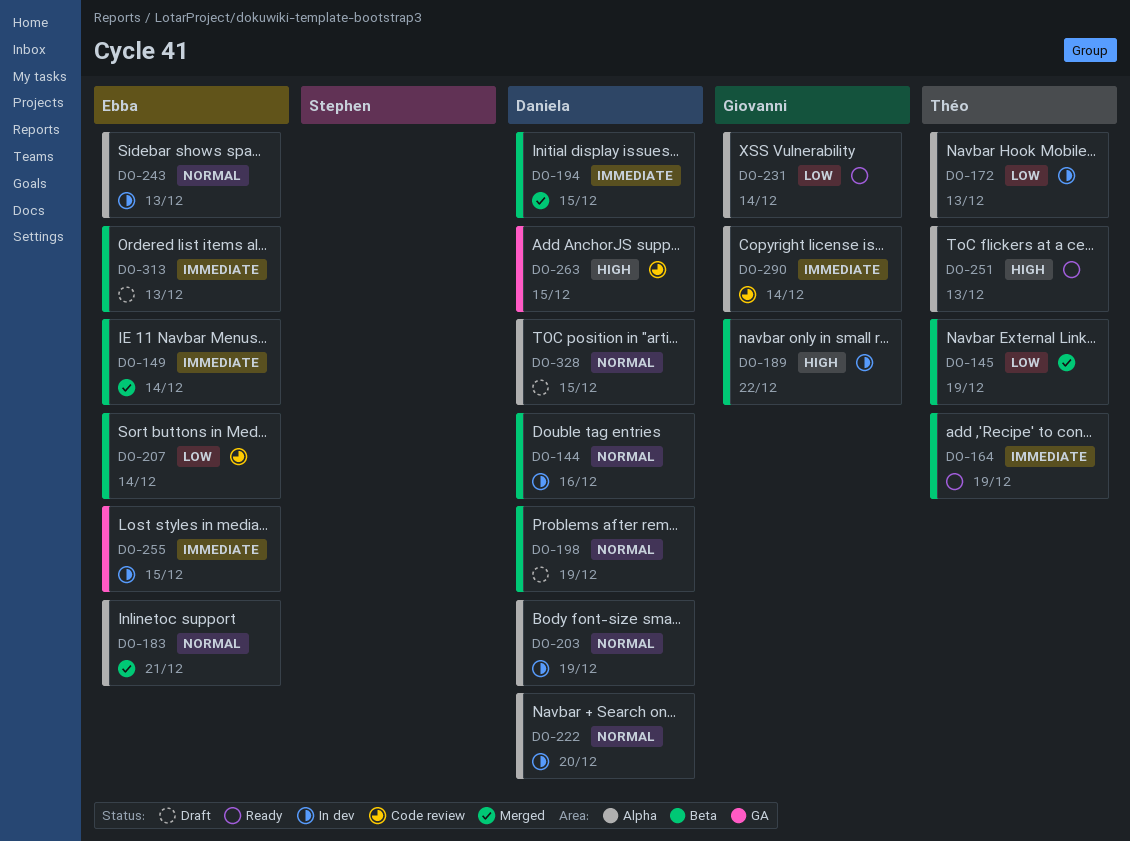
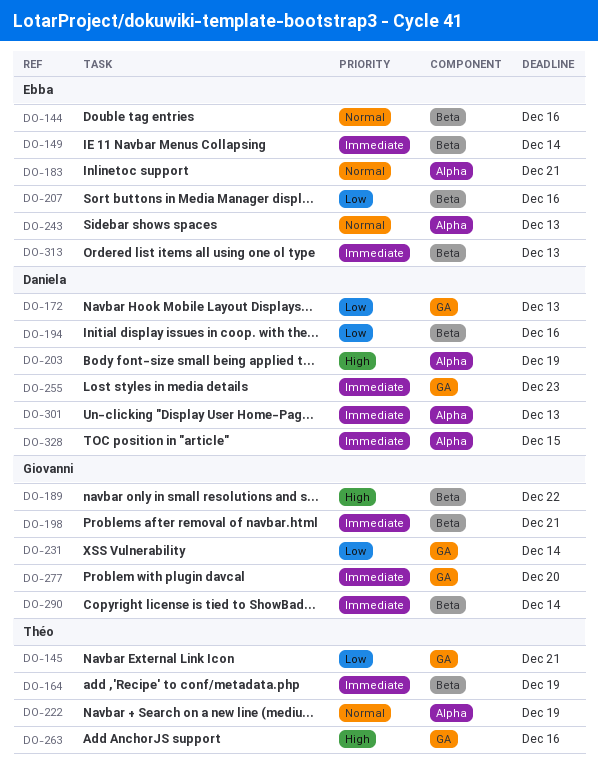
DO-144, owner: Daniela -> Ebba
DO-145, label: Beta -> GA
DO-145, due: Dec 19 -> Dec 21
DO-172, owner: Théo -> Daniela
DO-172, label: Alpha -> GA
DO-194, priority: Immediate -> Low
DO-194, due: Dec 15 -> Dec 16
DO-198, owner: Daniela -> Giovanni
DO-198, priority: Normal -> Immediate
DO-198, due: Dec 19 -> Dec 21
DO-203, priority: Normal -> High
DO-207, due: Dec 14 -> Dec 16
DO-222, owner: Daniela -> Théo
DO-222, due: Dec 20 -> Dec 19
DO-231, label: Alpha -> GA
DO-251: present -> none
DO-255, owner: Ebba -> Daniela
DO-255, due: Dec 15 -> Dec 23
DO-263, owner: Daniela -> Théo
DO-263, due: Dec 15 -> Dec 16
DO-277: none -> present
DO-290, label: Alpha -> Beta
DO-301: none -> present
DO-328, priority: Normal -> Immediate

